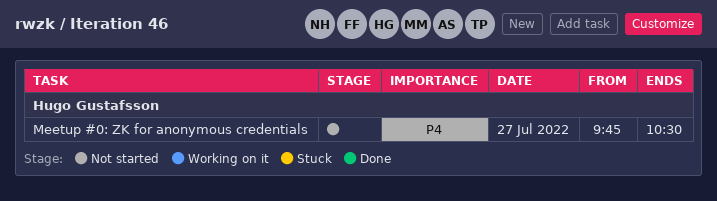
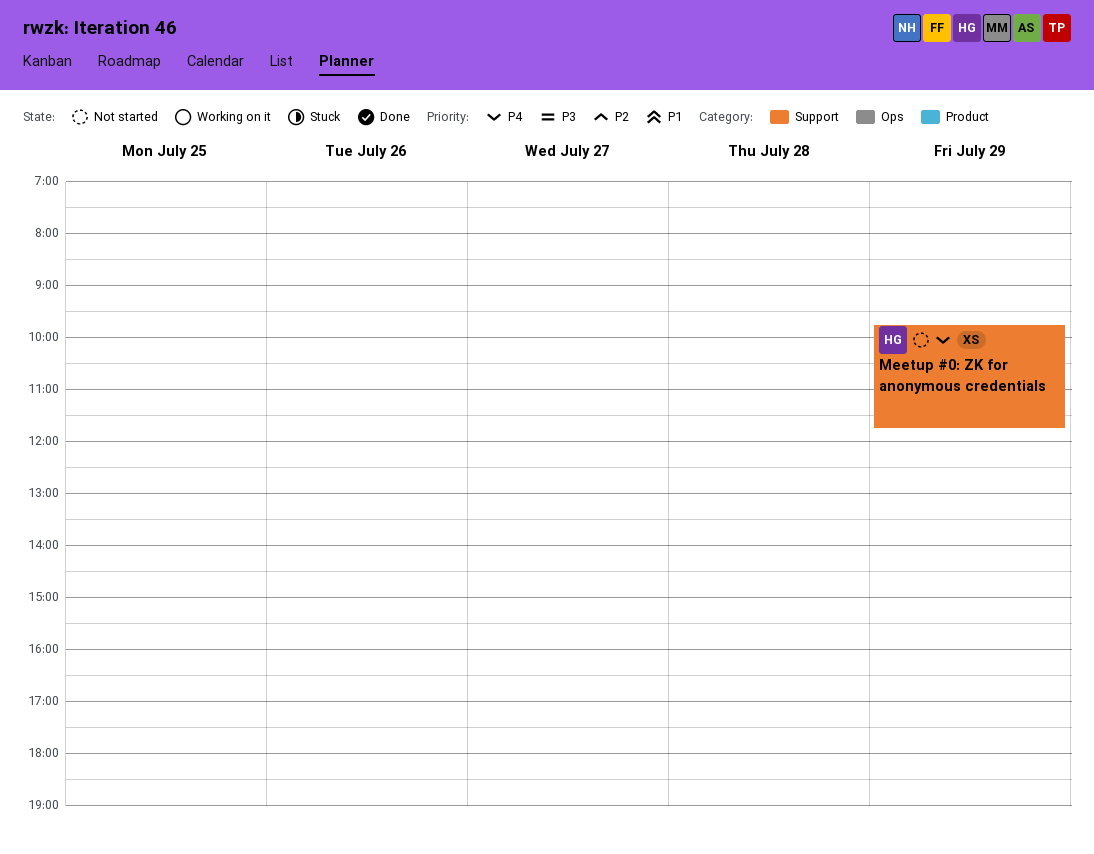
Meetup #0: ZK for anonymous credentials, day: Jul 27 -> Jul 29
Meetup #0: ZK for anonymous credentials, ends: 10:30 -> 11:45

